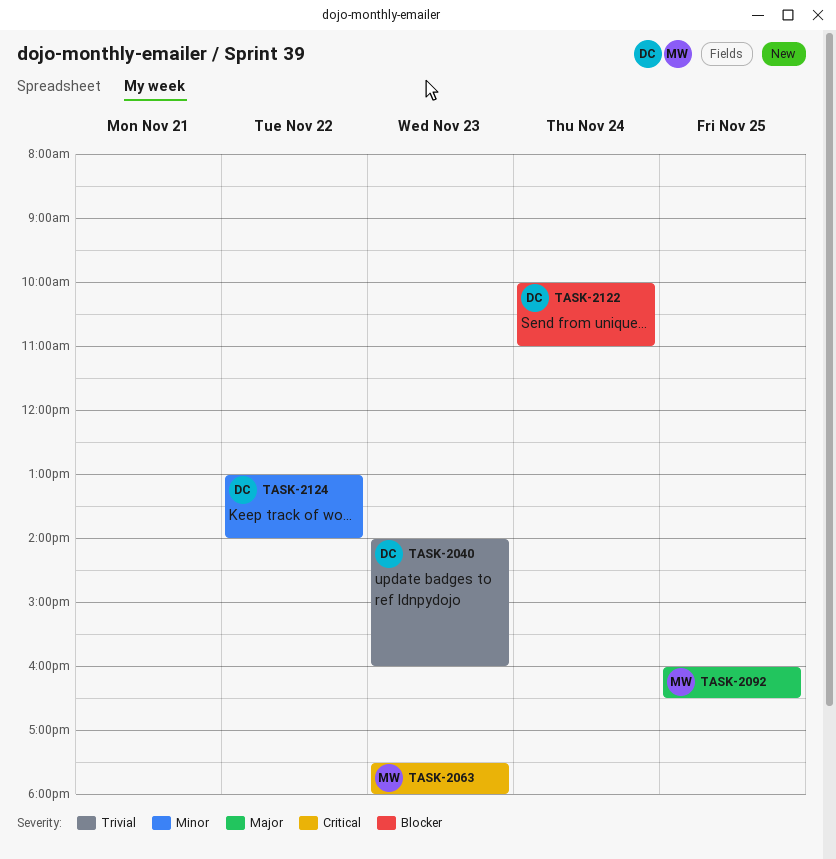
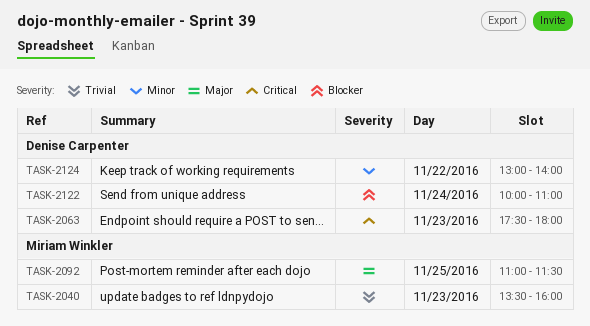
TASK-2040, owner: Denise Carpenter -> Miriam Winkler
TASK-2040, begins: 14:00 -> 13:30
TASK-2063, owner: Miriam Winkler -> Denise Carpenter
TASK-2092, begins: 16:00 -> 11:00
TASK-2092, ends: 16:30 -> 11:30

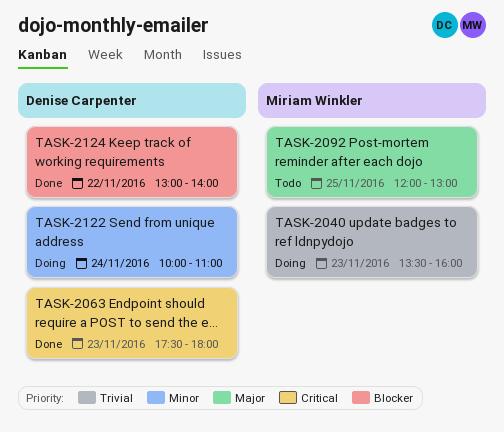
TASK-2092, begins: 11:00 -> 12:00
TASK-2092, ends: 11:30 -> 13:00
TASK-2122, priority: Blocker -> Minor
TASK-2124, priority: Minor -> Blocker

